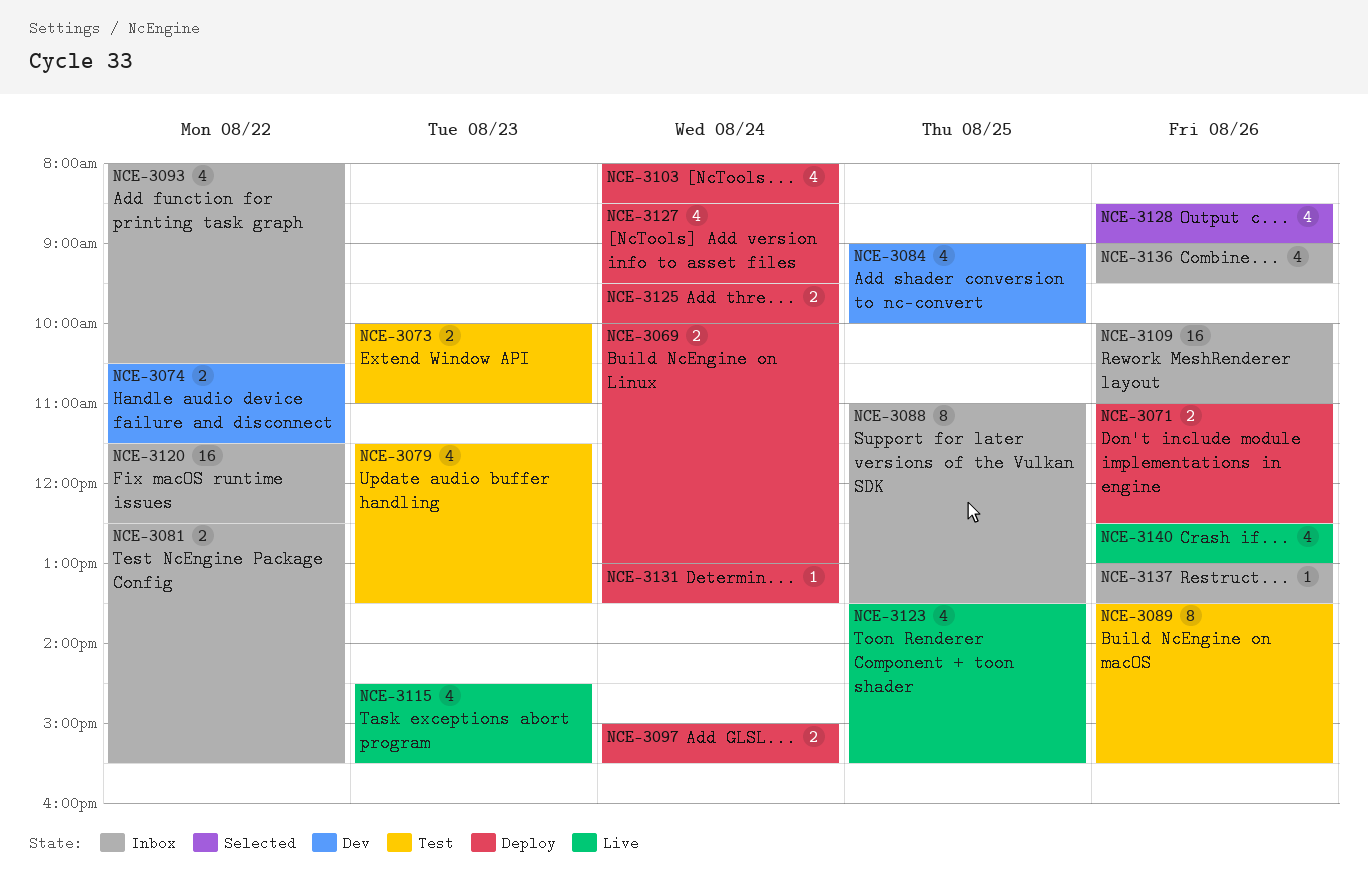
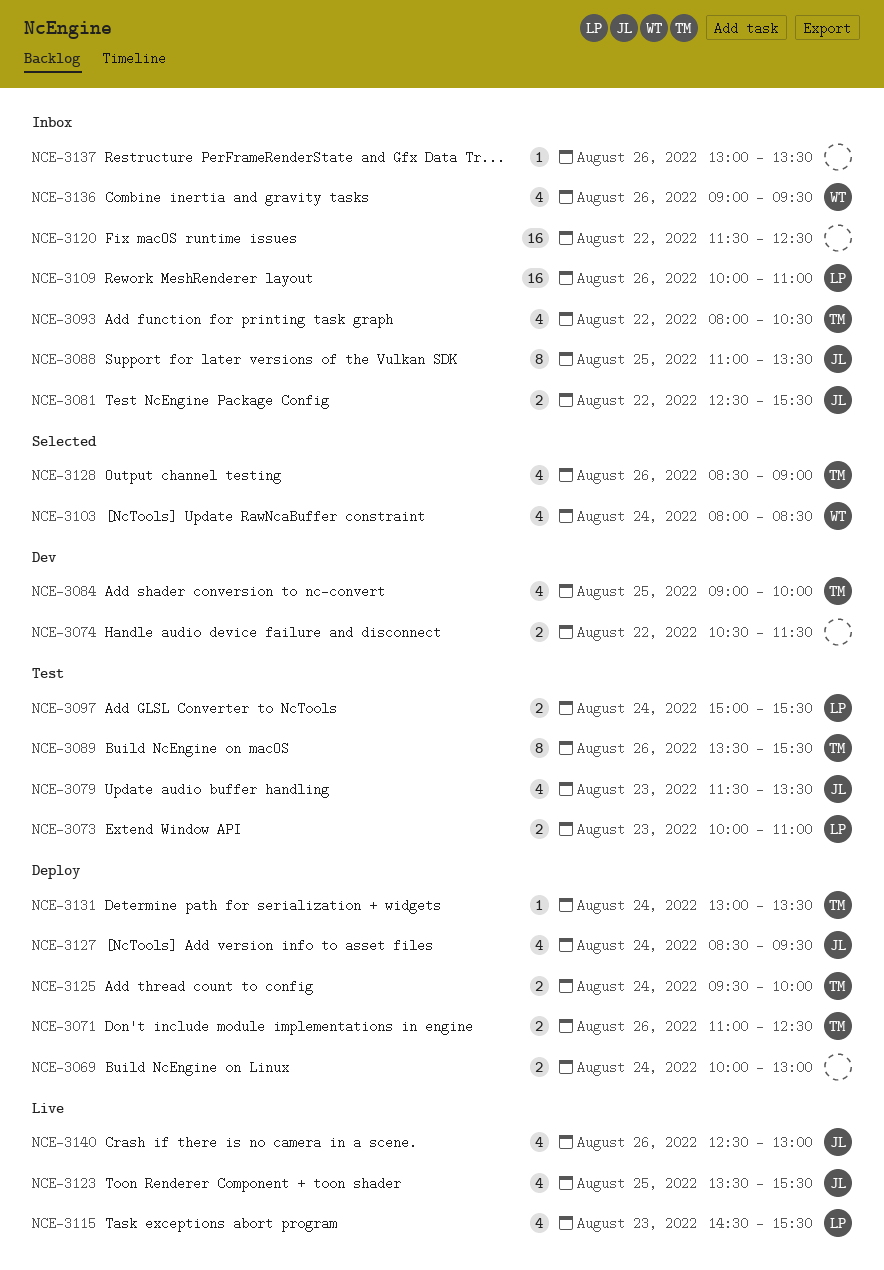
NCE-3097, status: Deploy -> Test
NCE-3103, status: Deploy -> Selected

